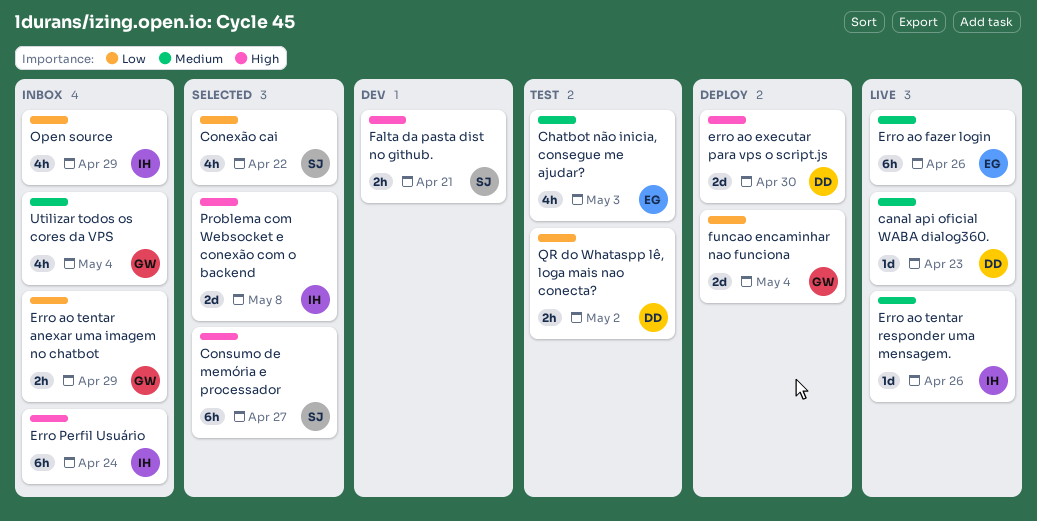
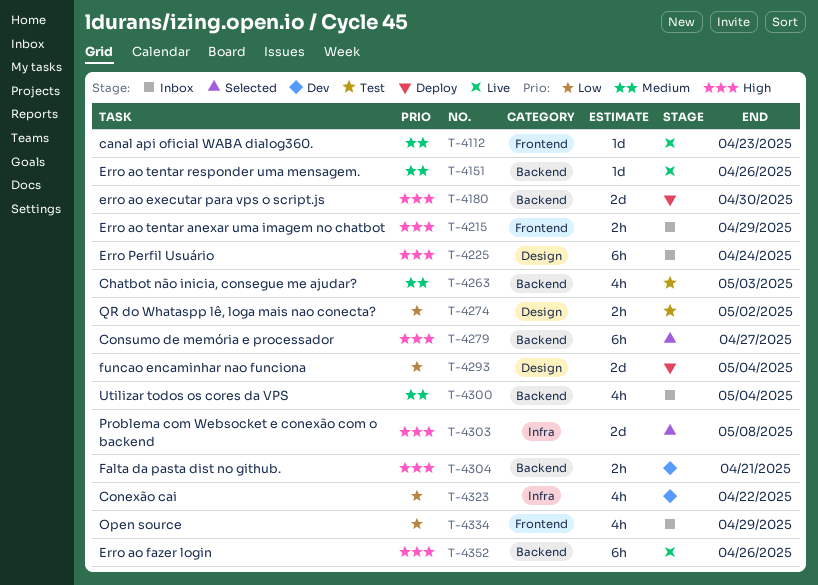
Conexão cai, status: Selected -> Dev
Erro ao fazer login, priority: Medium -> High
Erro ao tentar anexar uma imagem no chatbot, priority: Low -> High

